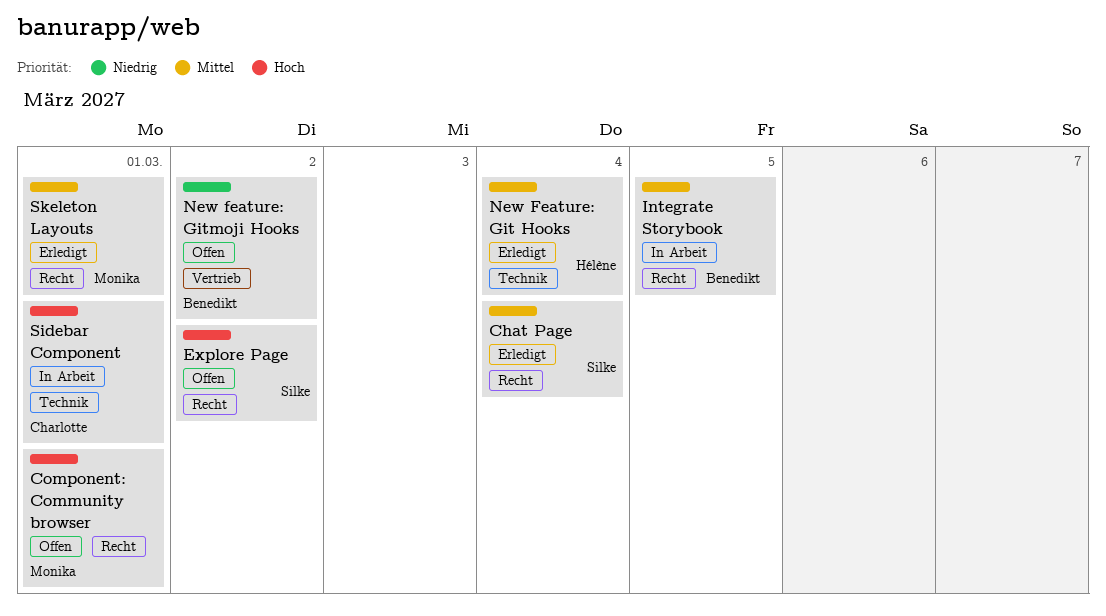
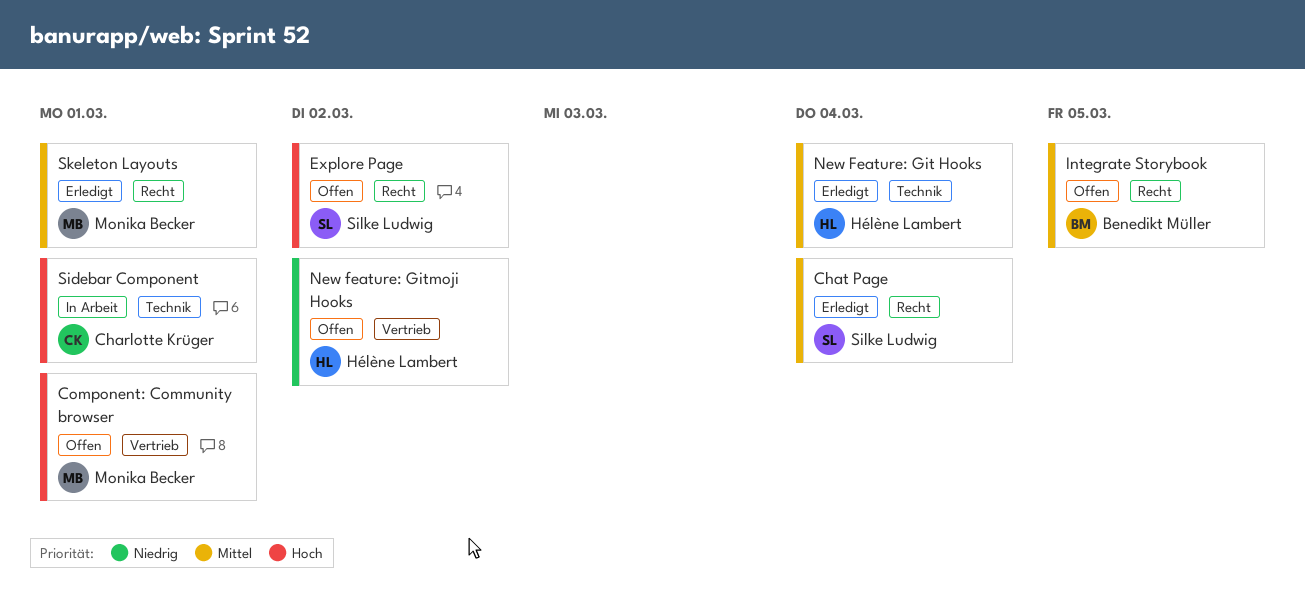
Component: Community browser, label: Recht -> Vertrieb
Integrate Storybook, status: In Arbeit -> Offen
New feature: Gitmoji Hooks, owner: Benedikt Müller -> Hélène Lambert

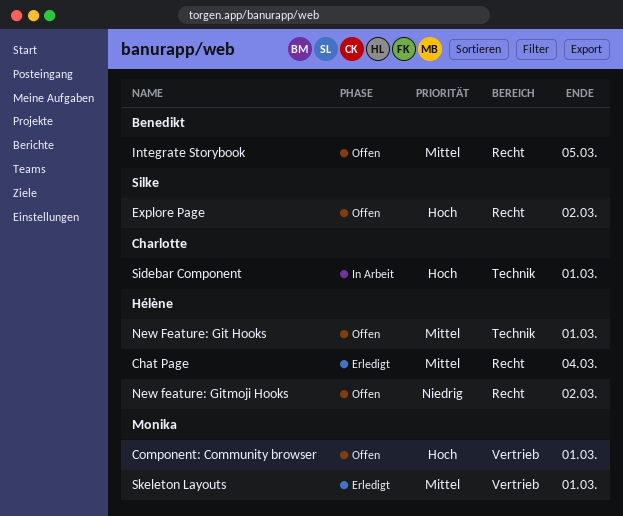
Chat Page, owner: Silke Ludwig -> Hélène Lambert
New Feature: Git Hooks, status: Erledigt -> Offen
New Feature: Git Hooks, due: Mar 4 -> Mar 1
New feature: Gitmoji Hooks, label: Vertrieb -> Recht
Skeleton Layouts, label: Recht -> Vertrieb

